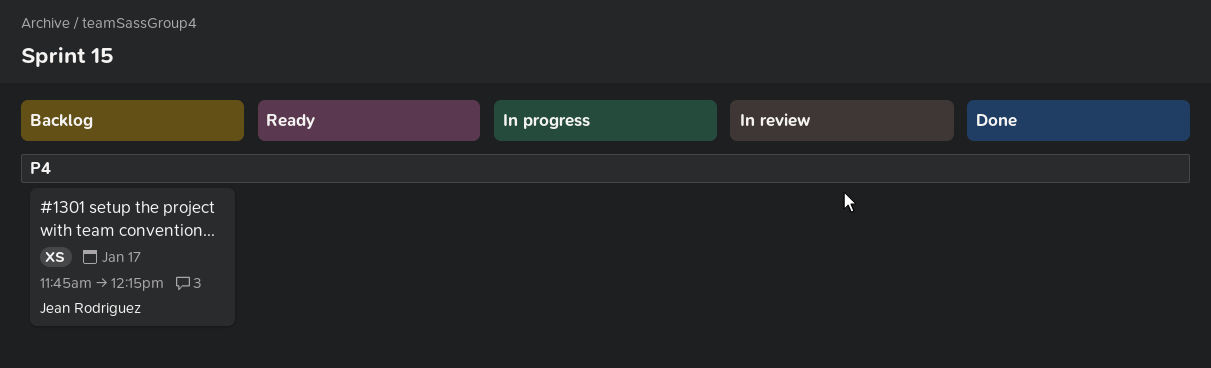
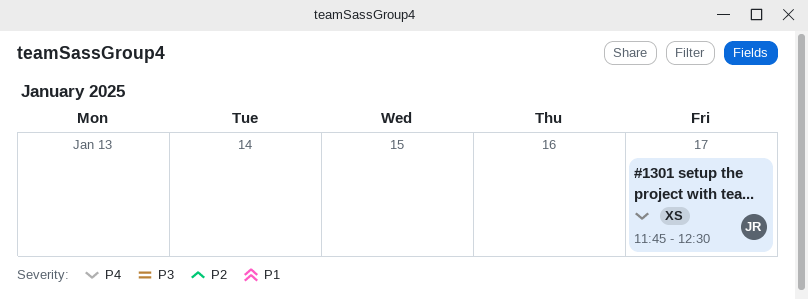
#1301, ends: 12:15 -> 12:30

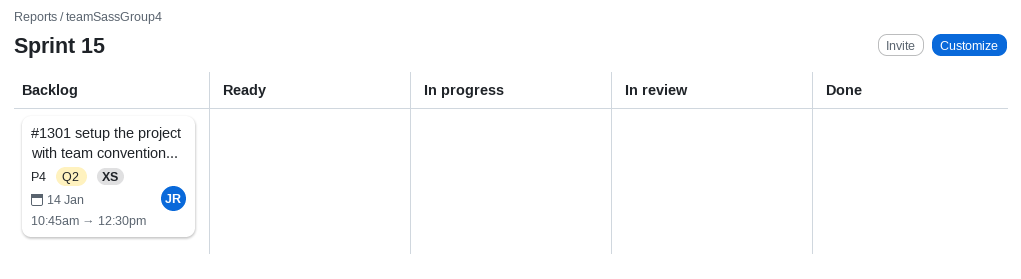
#1301, day: Jan 17 -> Jan 14
#1301, begins: 11:45 -> 10:45

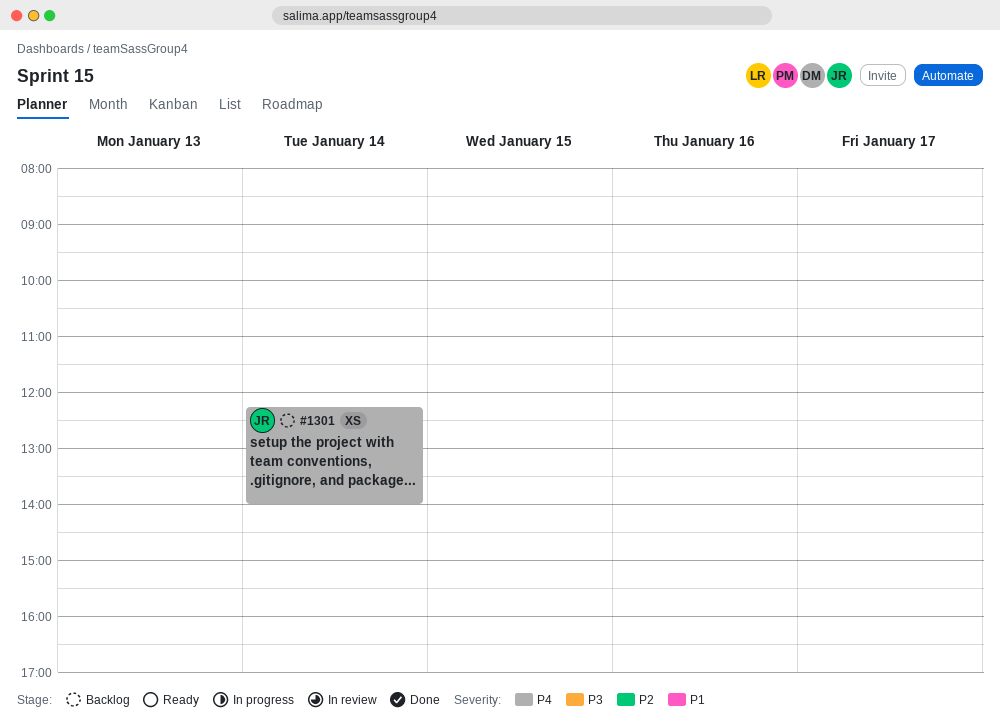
#1301, begins: 10:45 -> 12:15
#1301, ends: 12:30 -> 14:00

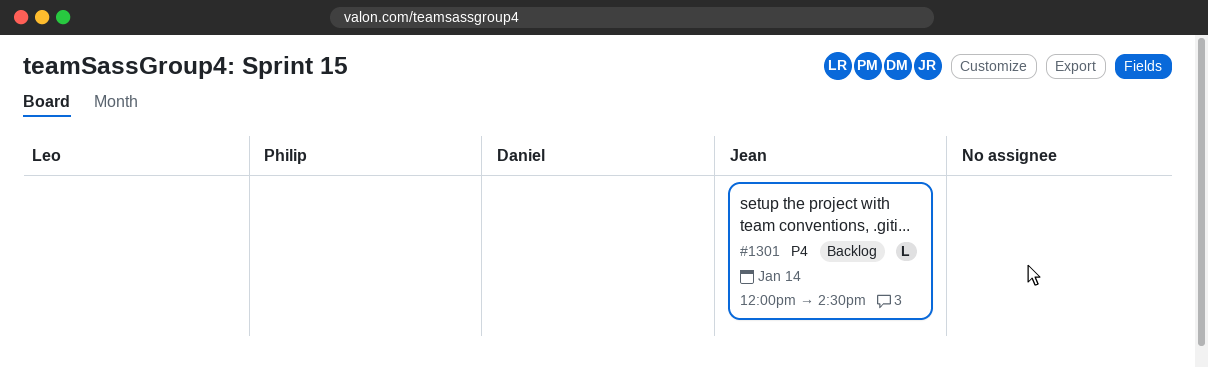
#1301, estimate: XS -> L
#1301, begins: 12:15 -> 12:00
#1301, ends: 14:00 -> 14:30

